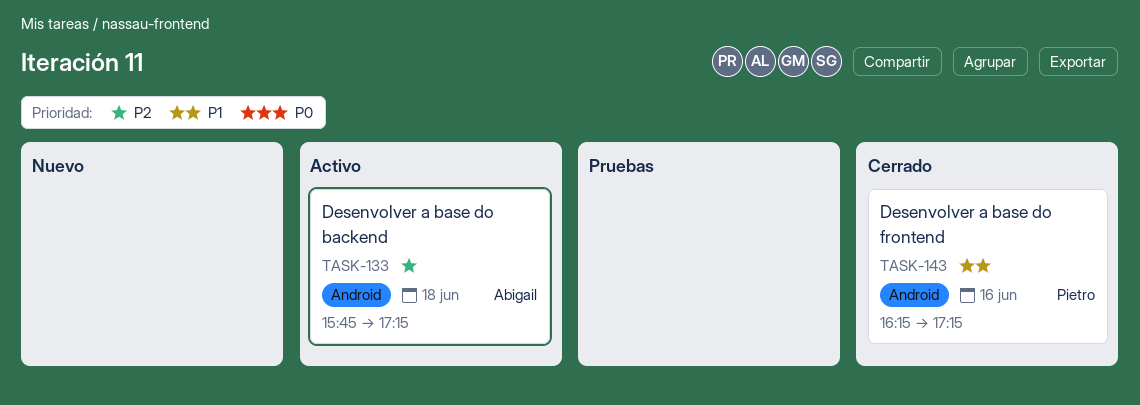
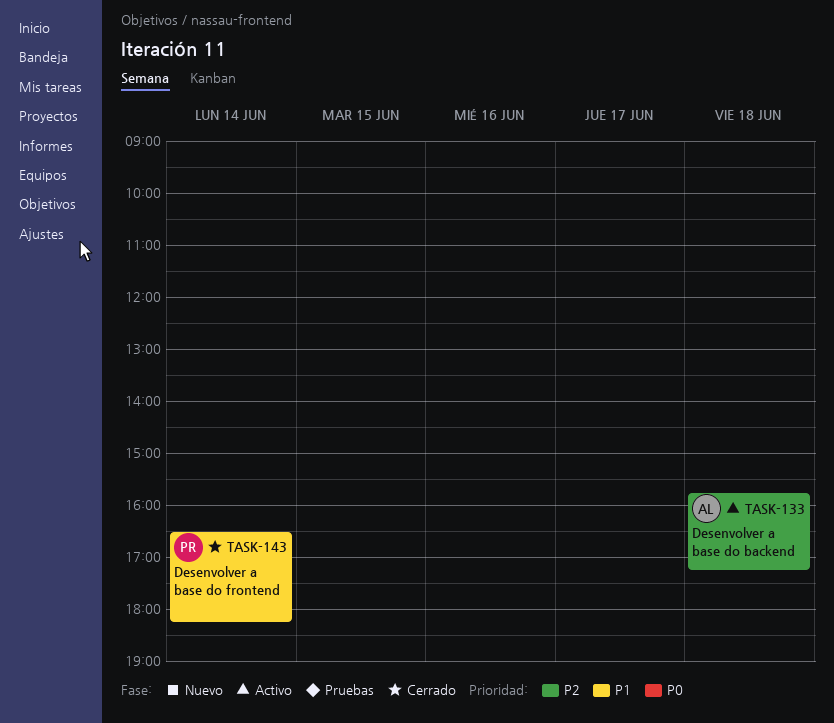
TASK-143, day: Jun 16 -> Jun 14
TASK-143, begins: 16:15 -> 16:30
TASK-143, ends: 17:15 -> 18:15

